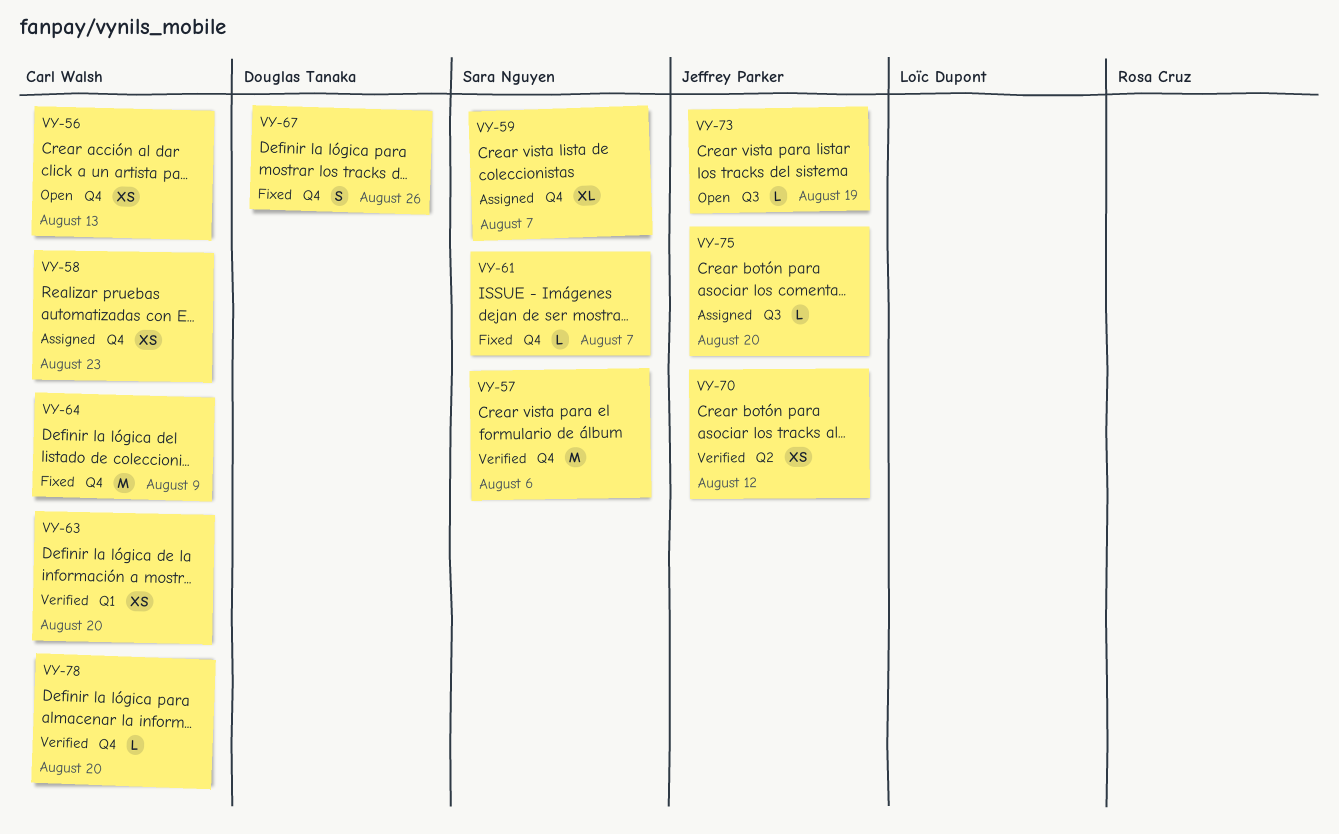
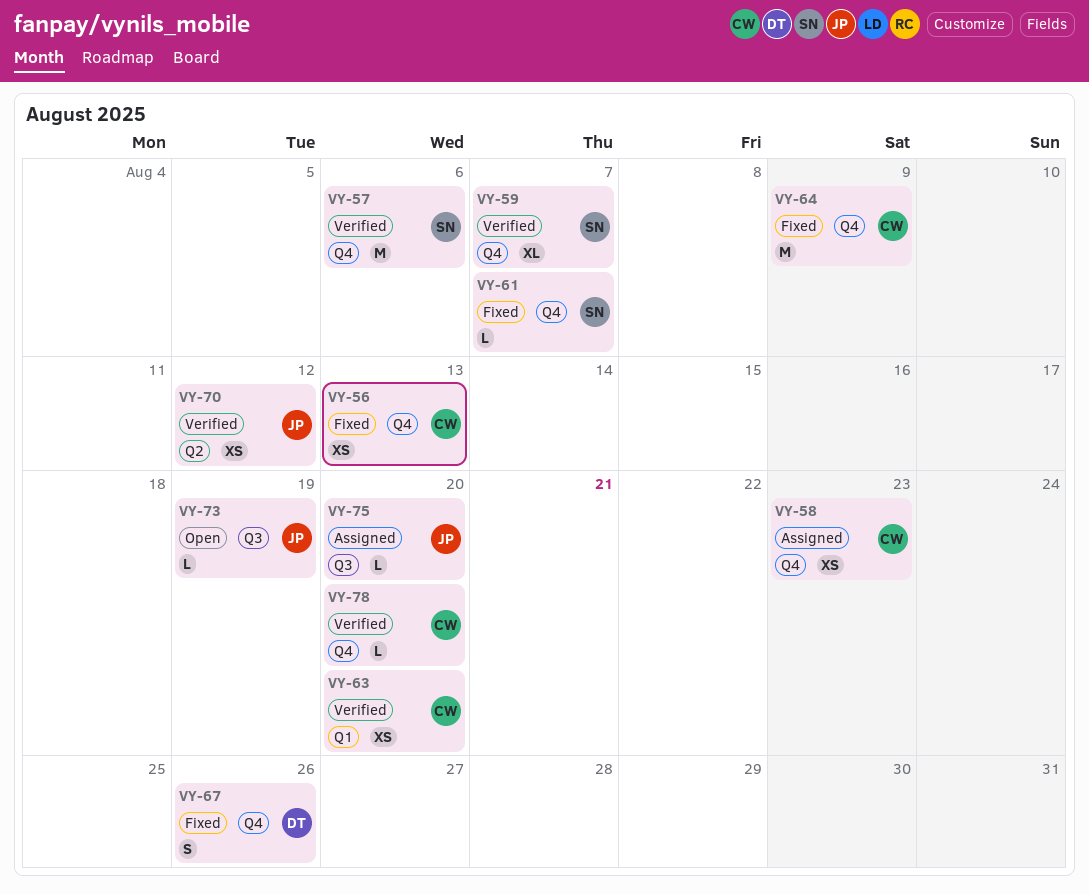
VY-56, status: Open -> Fixed
VY-59, status: Assigned -> Verified

